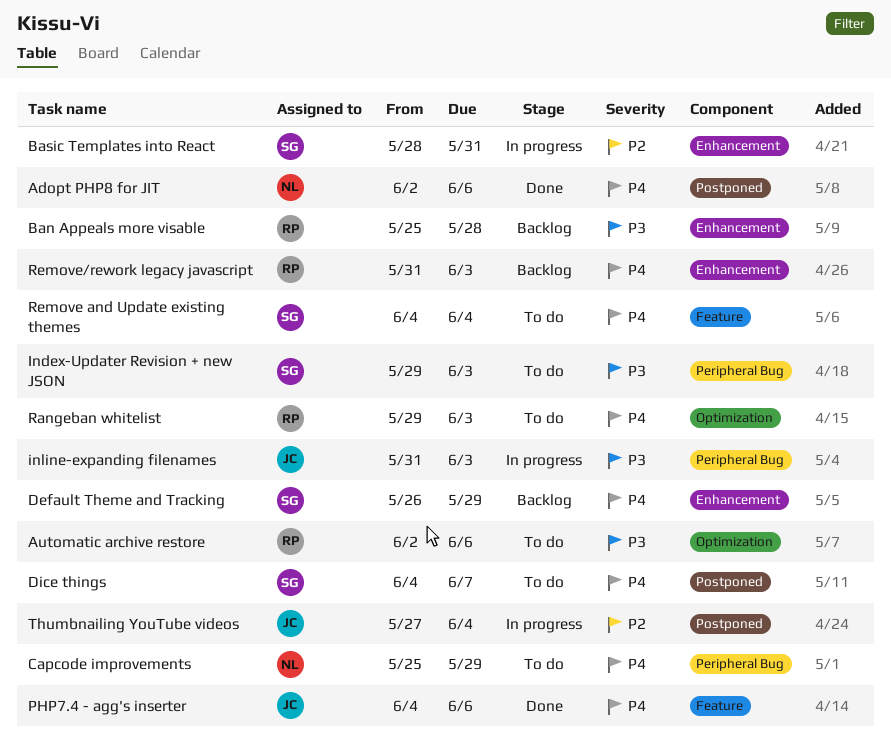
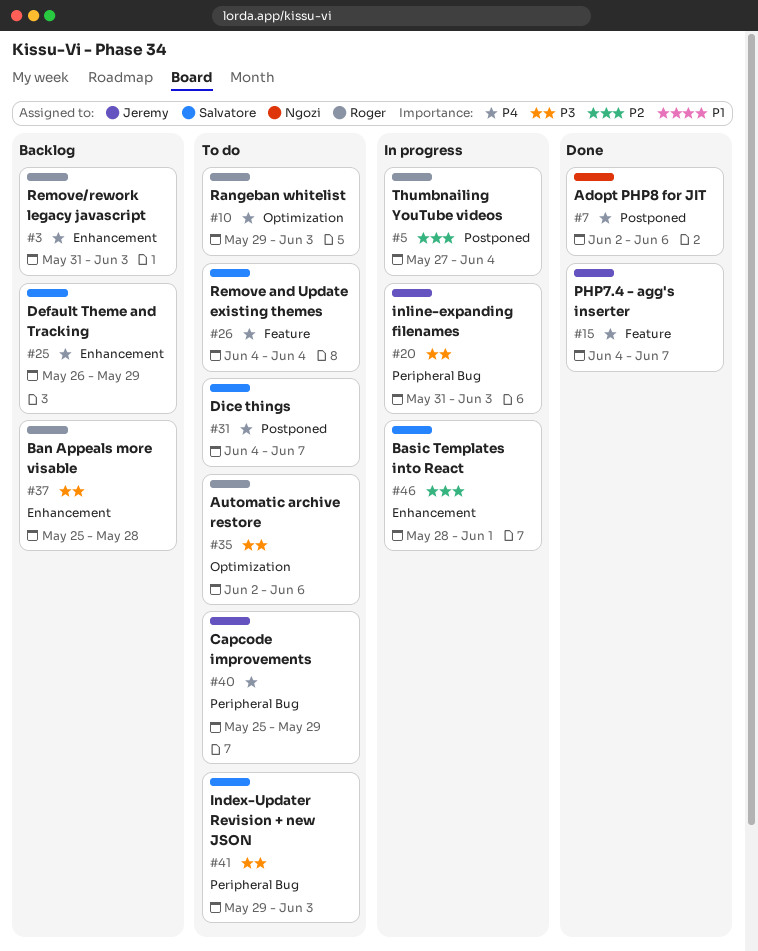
Basic Templates into React, due: May 31 -> Jun 1
Capcode improvements, owner: Ngozi -> Jeremy
PHP7.4 - agg's inserter, due: Jun 6 -> Jun 7
Thumbnailing YouTube videos, owner: Jeremy -> Roger

